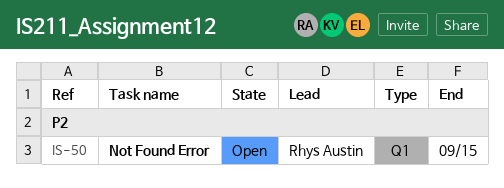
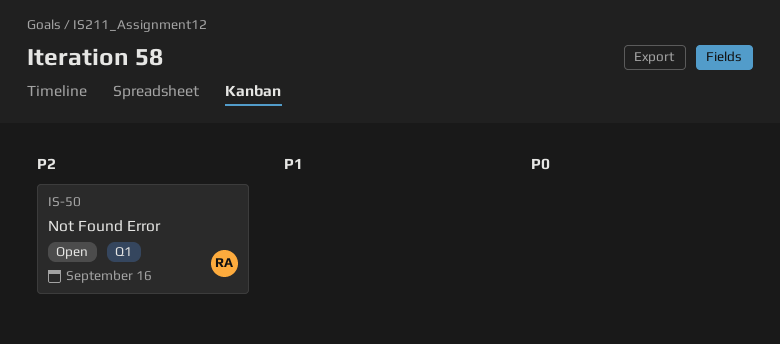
IS-50, due: Sep 15 -> Sep 16

